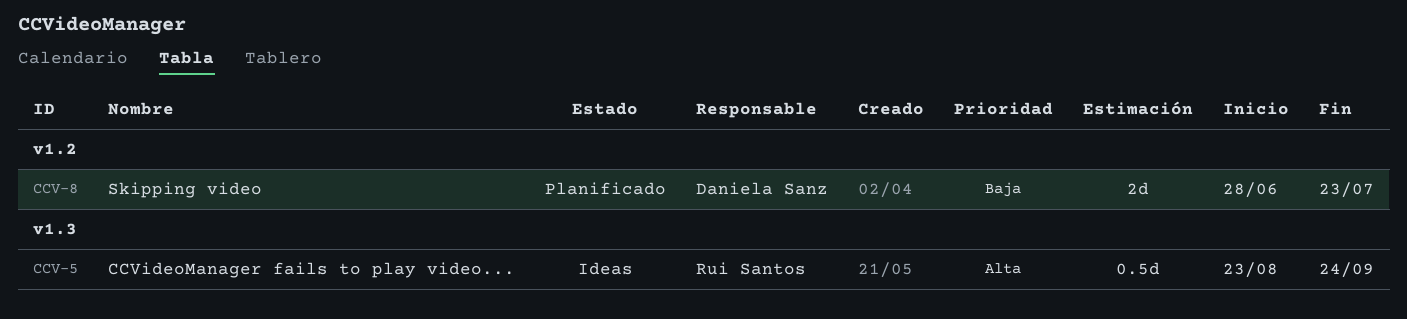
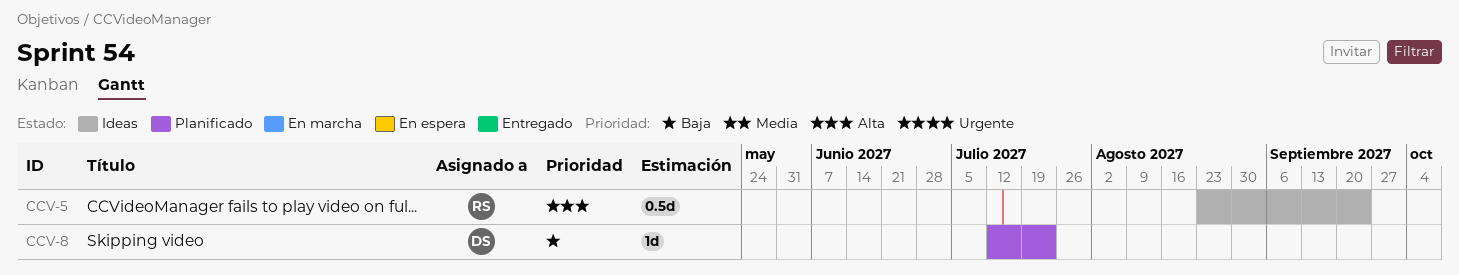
CCV-8, estimate: 2d -> 1d
CCV-8, start: Jun 28 -> Jul 12

